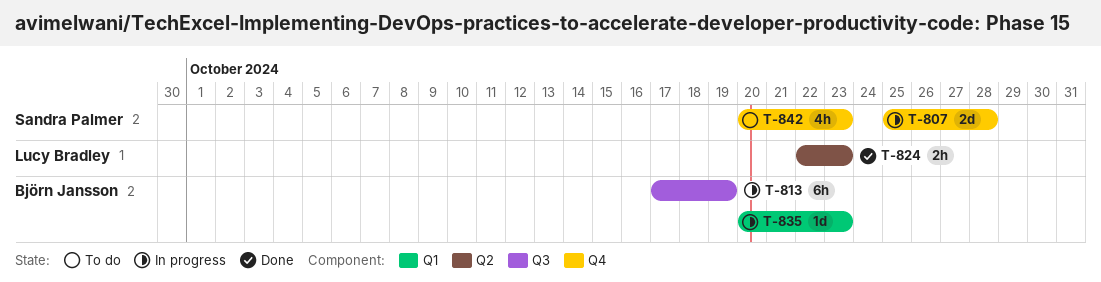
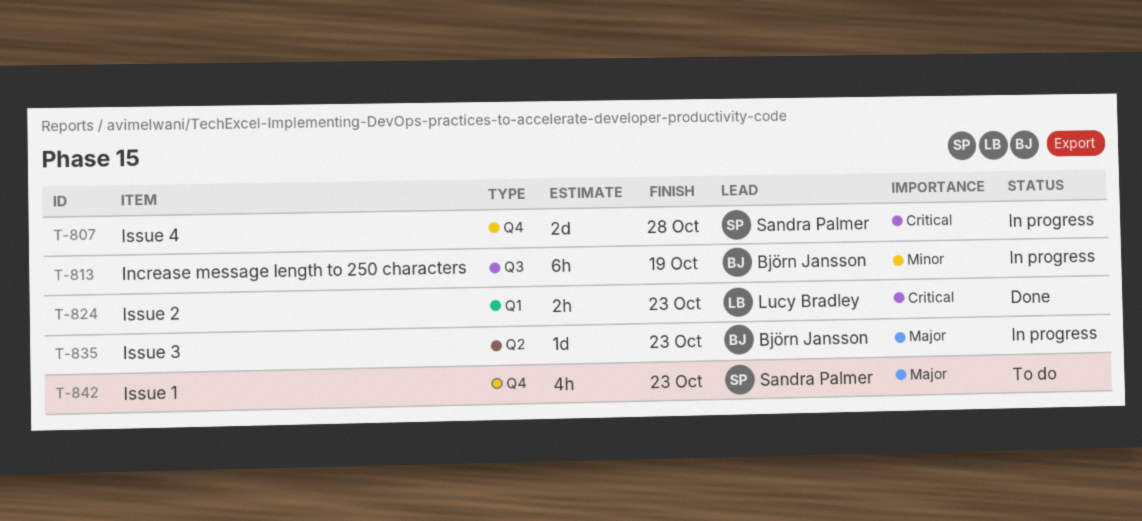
T-824, label: Q2 -> Q1
T-835, label: Q1 -> Q2

